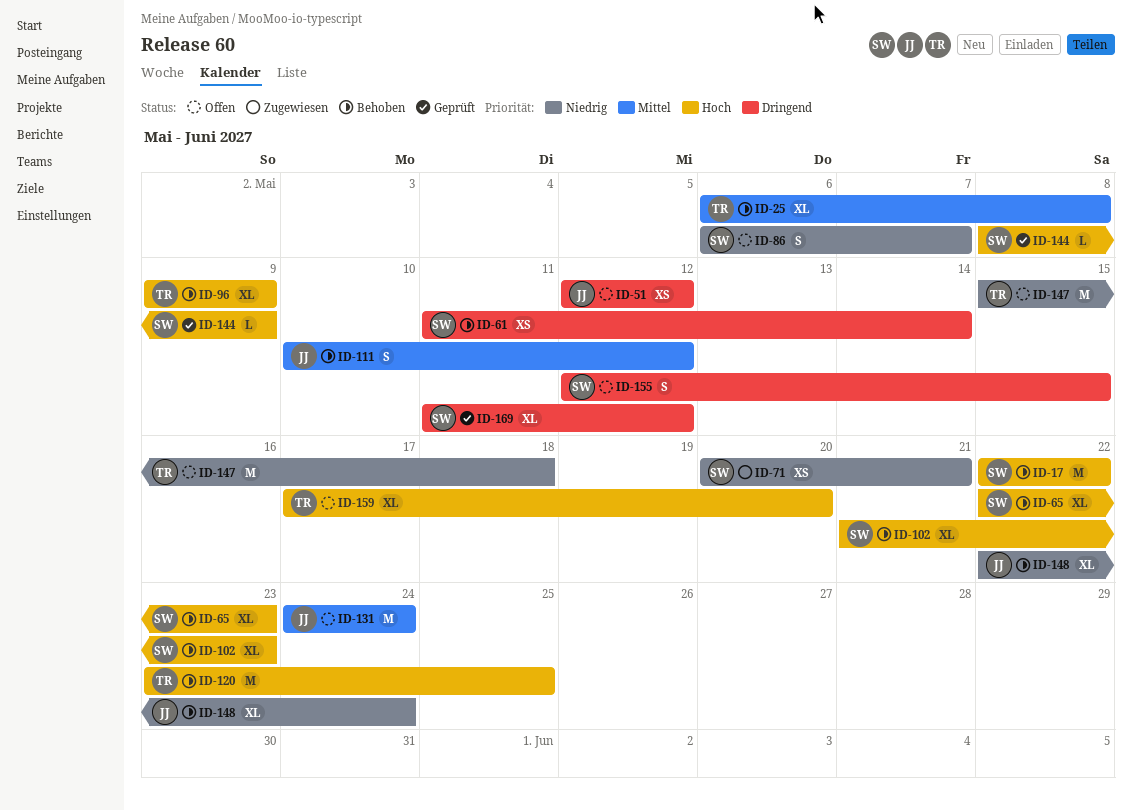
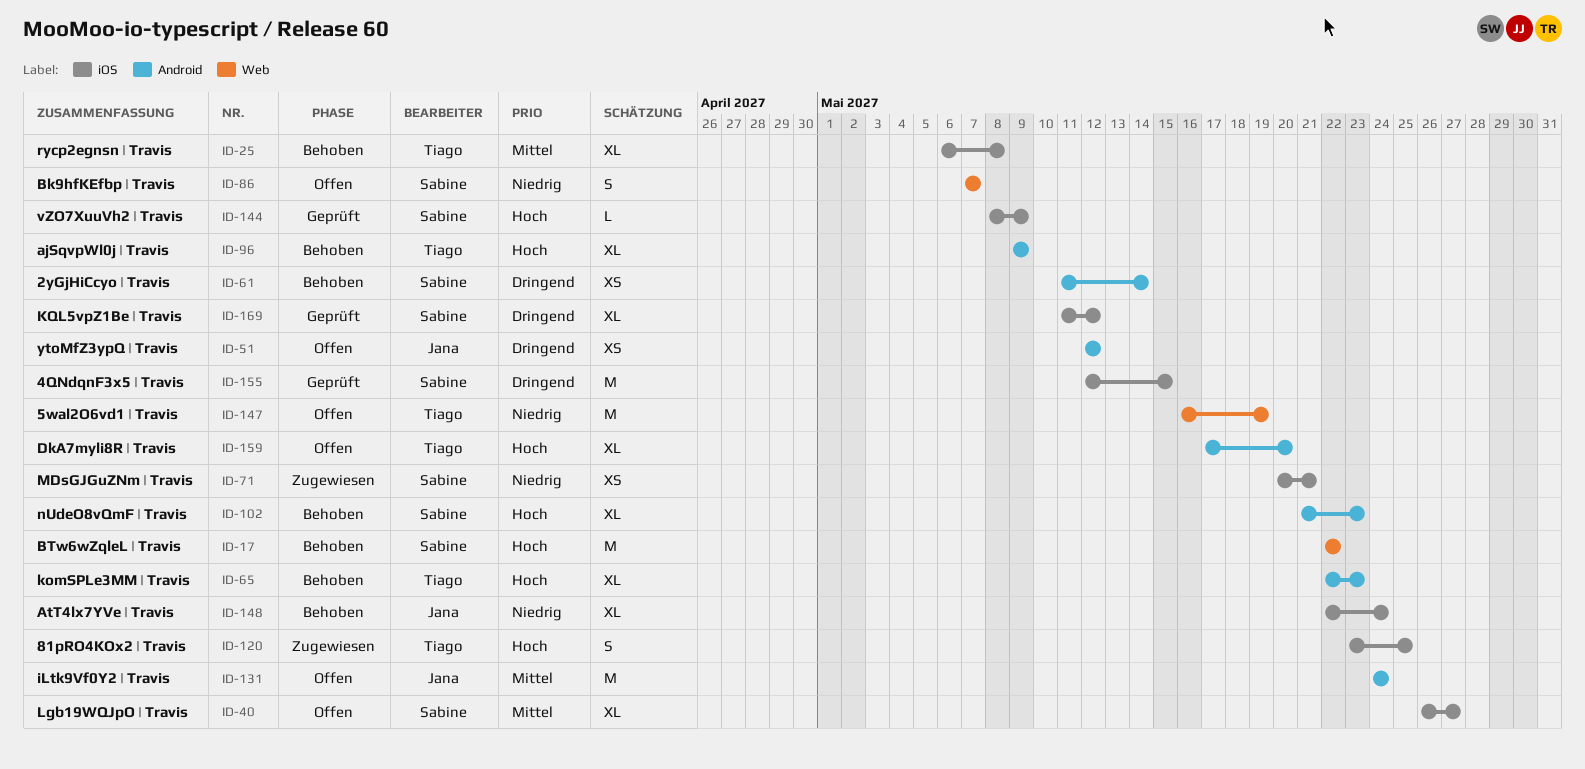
ID-40: none -> present
ID-65, owner: Sabine -> Tiago
ID-86, start: May 6 -> May 7
ID-111: present -> none
ID-120, status: Behoben -> Zugewiesen
ID-120, estimate: M -> S
ID-147, start: May 15 -> May 16
ID-147, due: May 18 -> May 19
ID-155, status: Offen -> Geprüft
ID-155, estimate: S -> M

